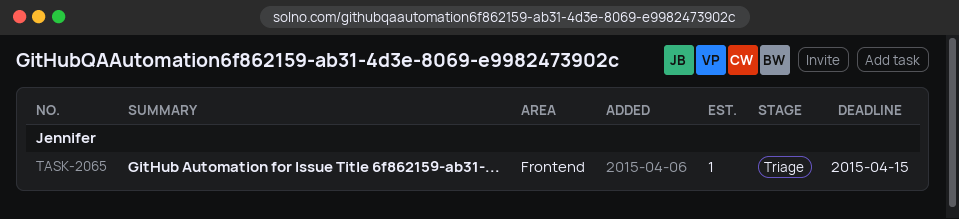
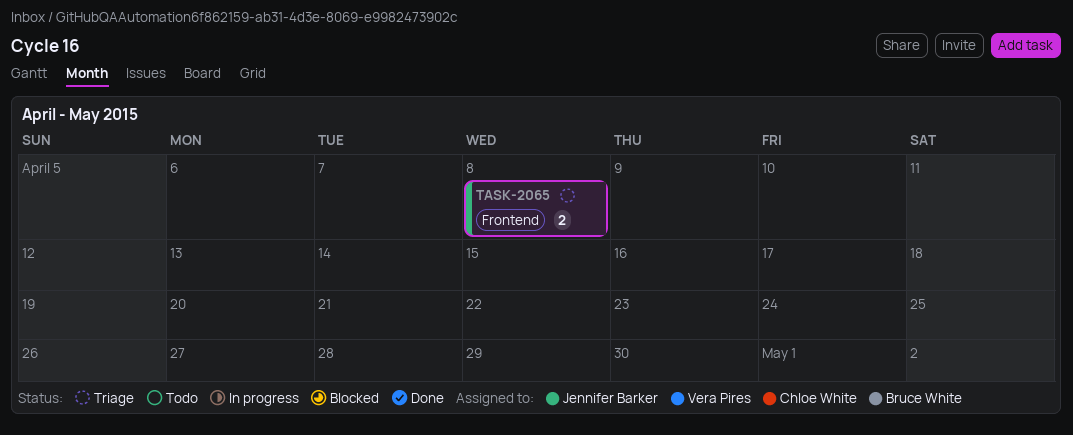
TASK-2065, estimate: 1 -> 2
TASK-2065, due: Apr 15 -> Apr 8

